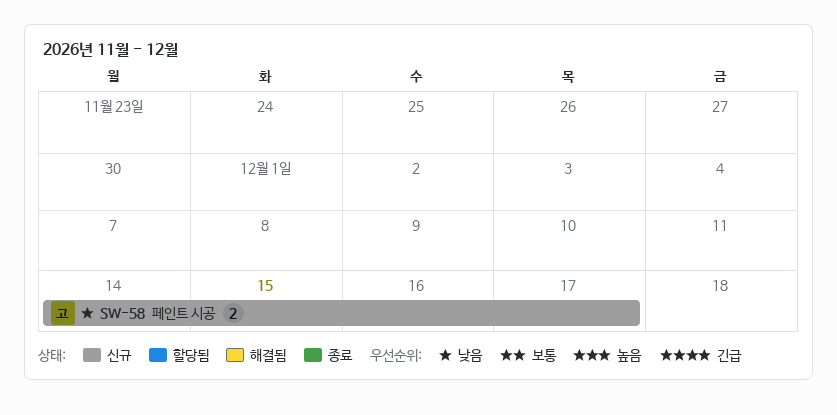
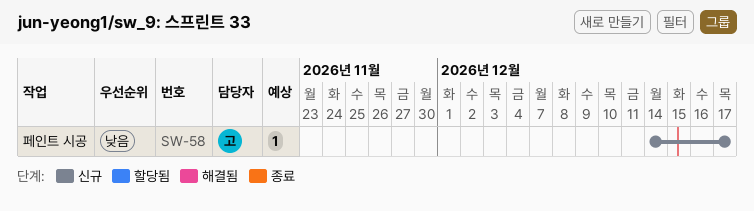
SW-58, estimate: 2 -> 1

